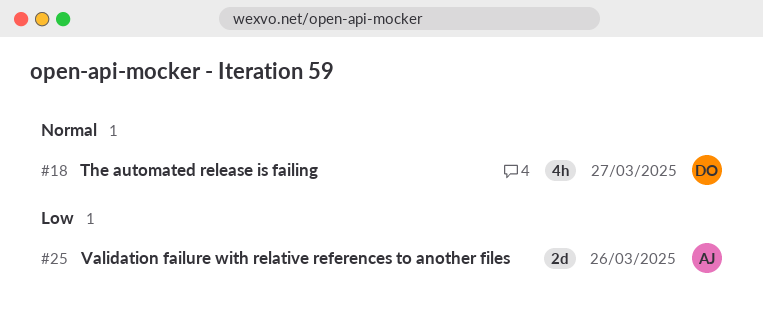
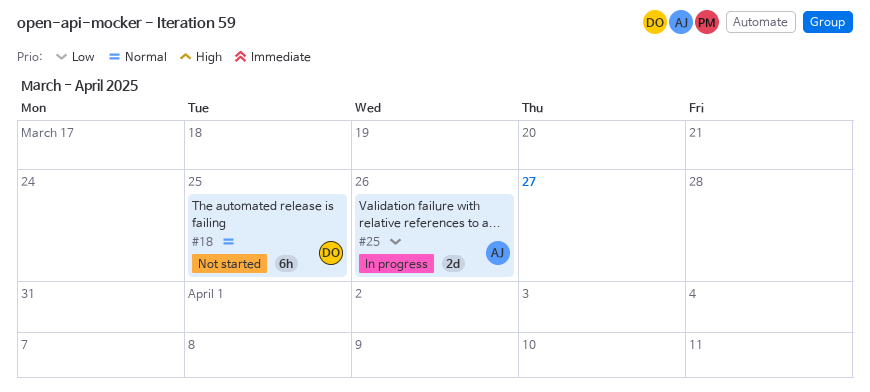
#18, estimate: 4h -> 6h
#18, due: Mar 27 -> Mar 25

